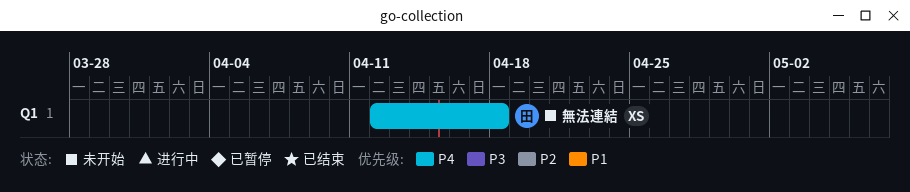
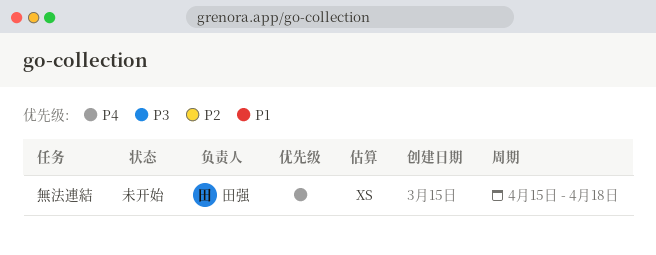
無法連結, start: Apr 12 -> Apr 15

